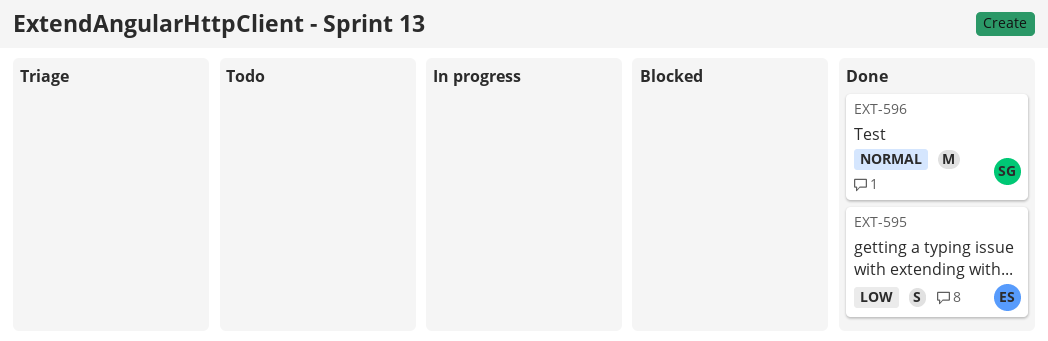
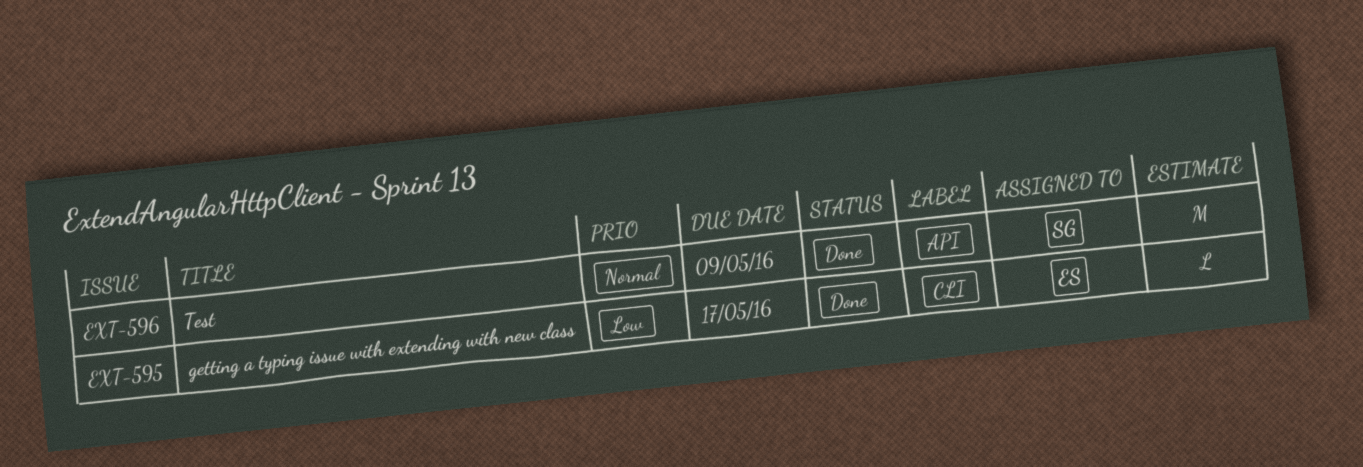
EXT-595, estimate: S -> L

